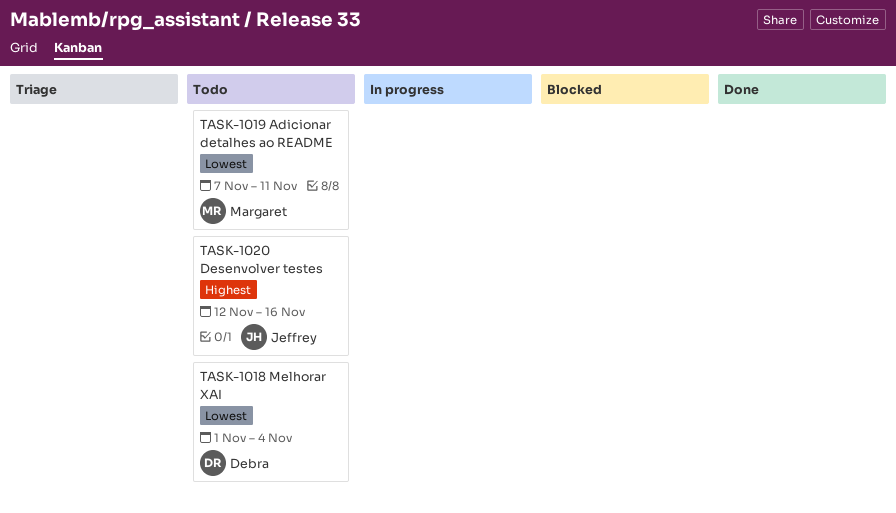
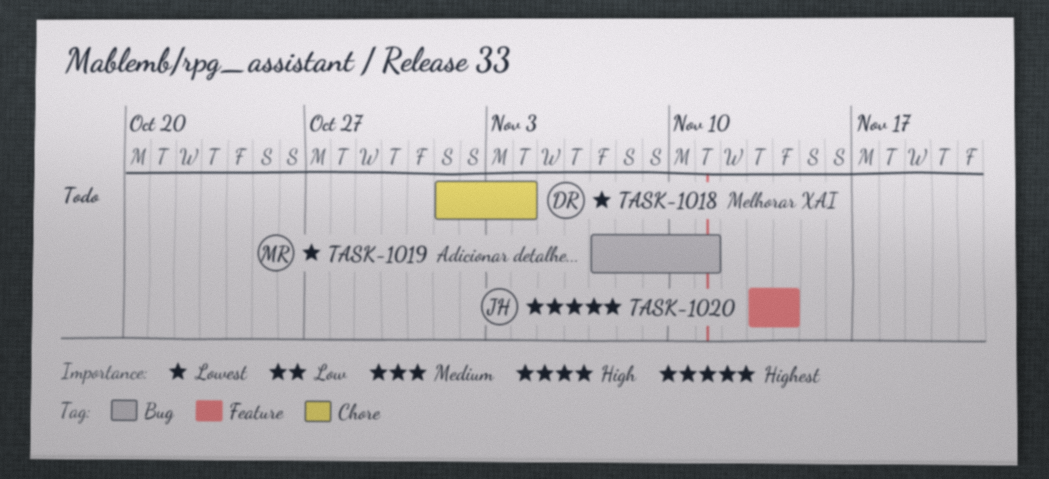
TASK-1020, start: Nov 12 -> Nov 13
TASK-1020, due: Nov 16 -> Nov 14

